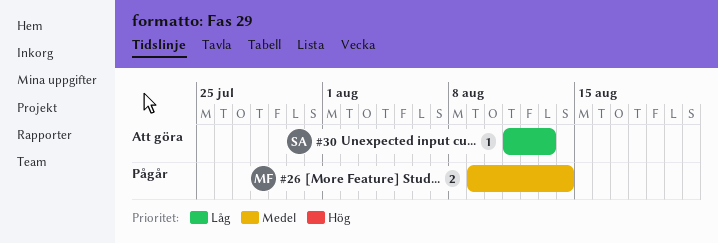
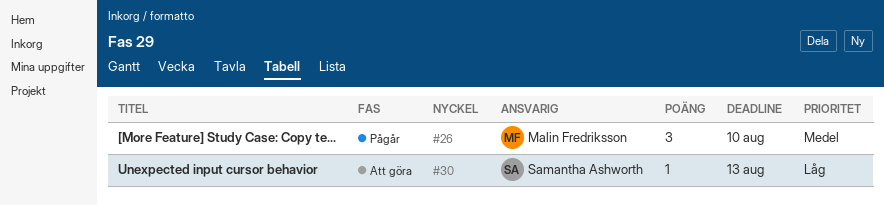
#26, estimate: 2 -> 3
#26, due: Aug 14 -> Aug 10

